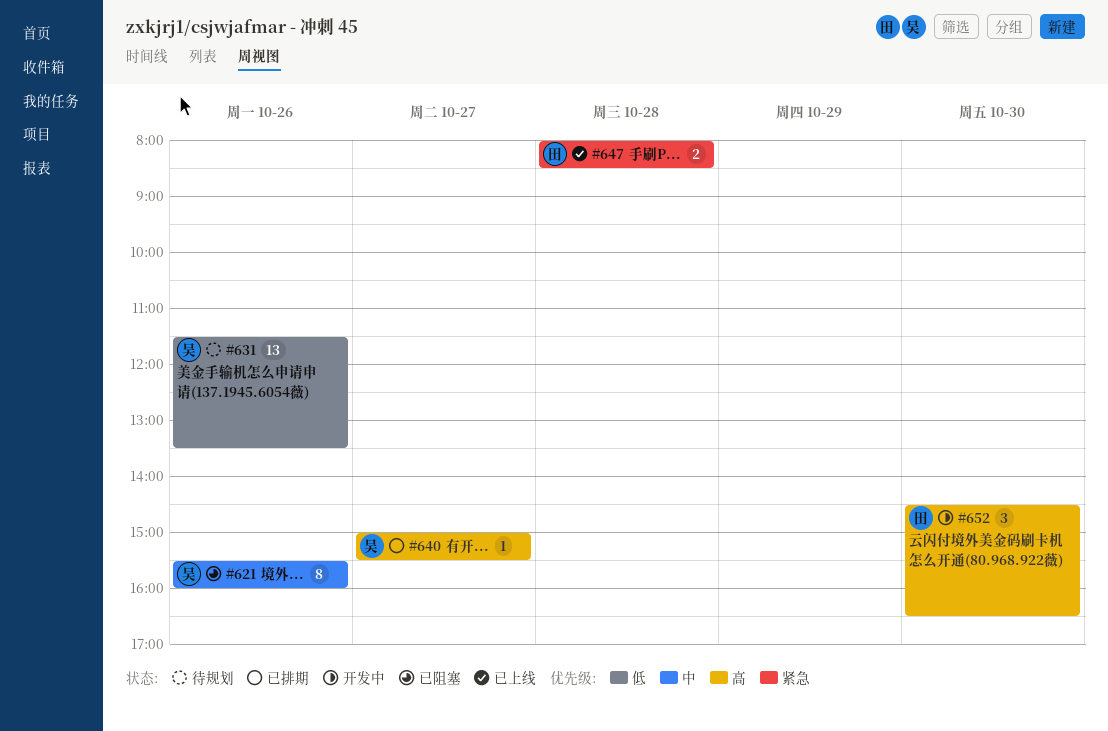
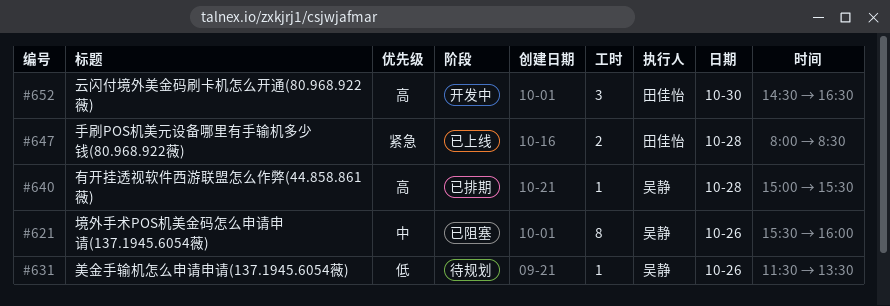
#631, estimate: 13 -> 1
#640, day: Oct 27 -> Oct 28

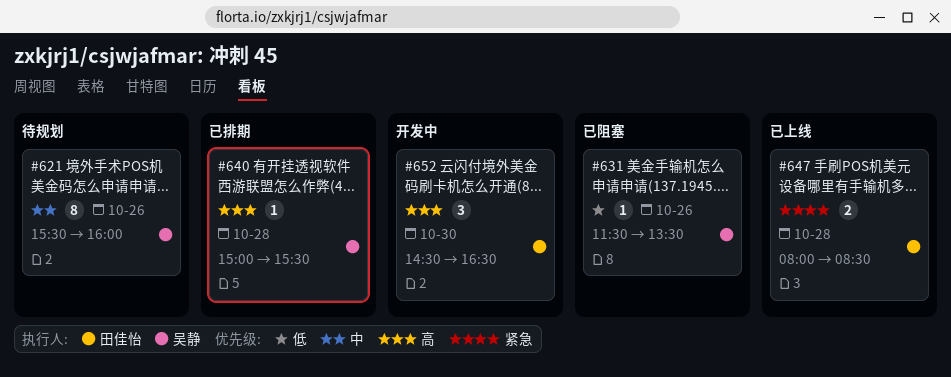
#621, status: 已阻塞 -> 待规划
#631, status: 待规划 -> 已阻塞

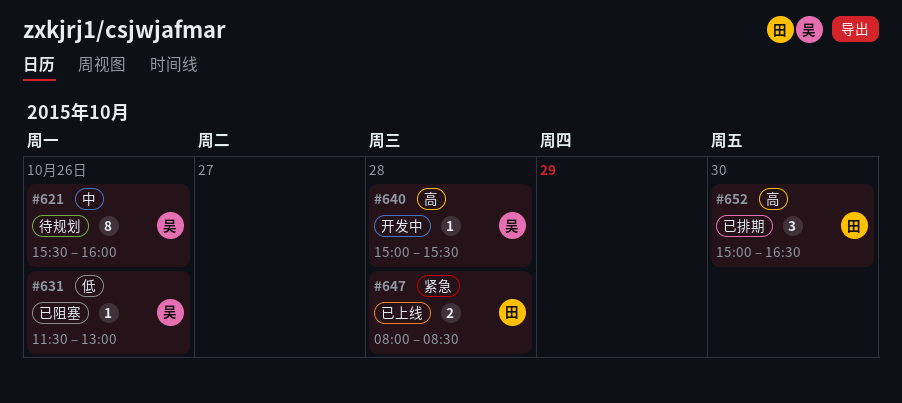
#631, ends: 13:30 -> 13:00
#640, status: 已排期 -> 开发中
#652, status: 开发中 -> 已排期
#652, begins: 14:30 -> 15:00

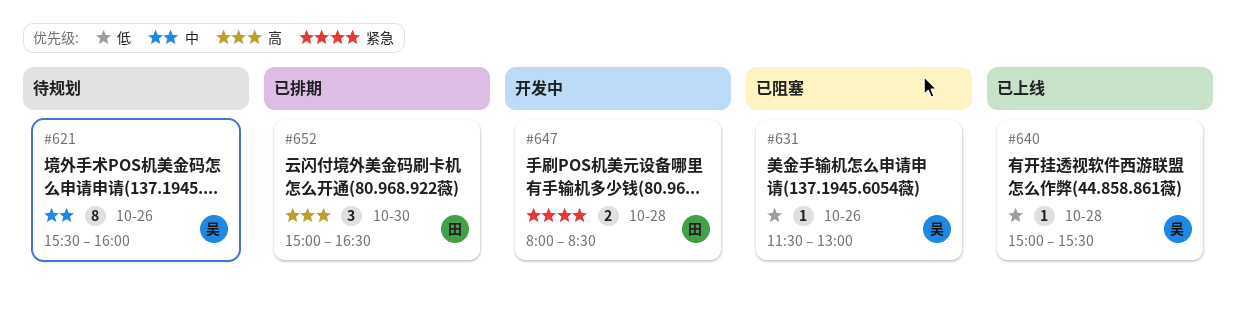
#640, status: 开发中 -> 已上线
#640, priority: 高 -> 低
#647, status: 已上线 -> 开发中

